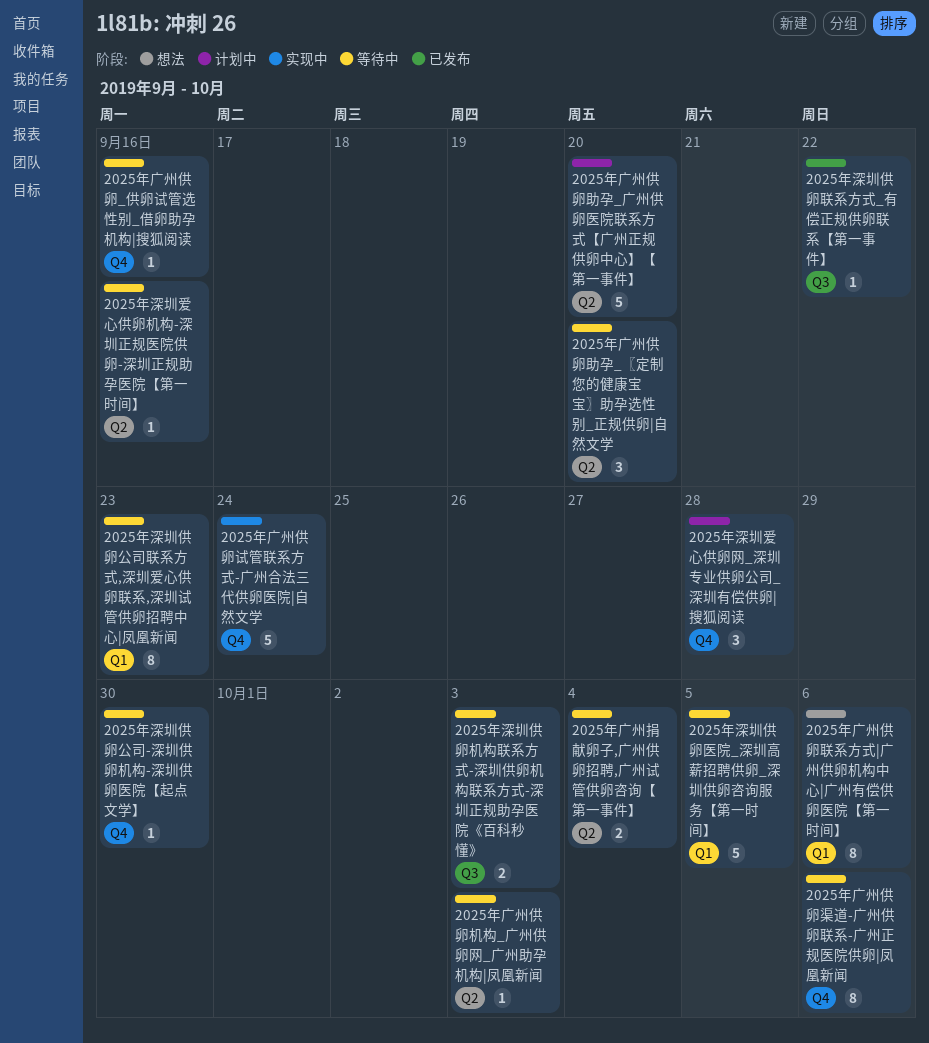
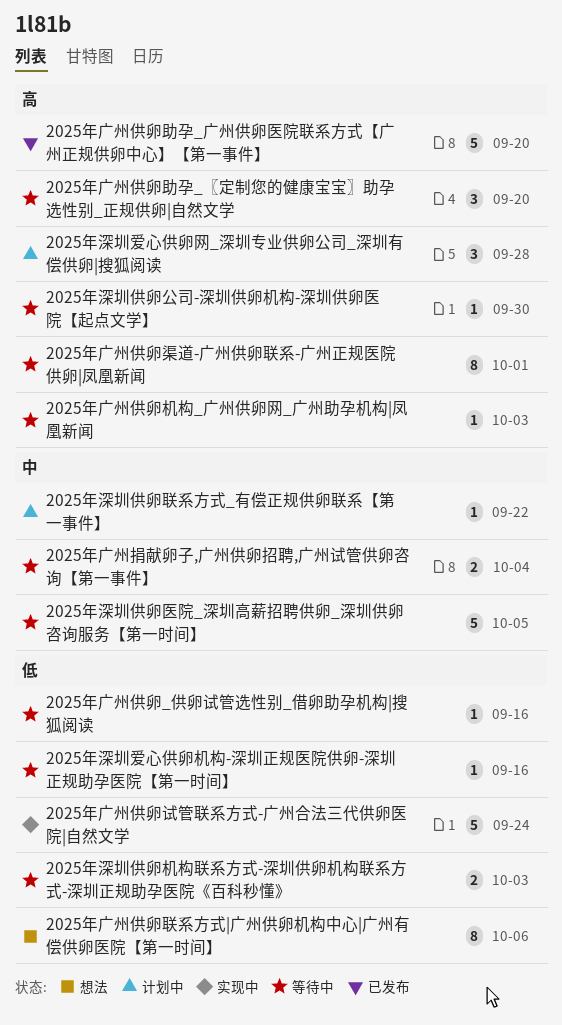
2025年广州供卵助孕_广州供卵医院联系方式【广州正规供卵中心】【第一事件】, status: 计划中 -> 已发布
2025年广州供卵渠道-广州供卵联系-广州正规医院供卵|凤凰新闻, due: Oct 6 -> Oct 1
2025年深圳供卵公司联系方式,深圳爱心供卵联系,深圳试管供卵招聘中心|凤凰新闻: present -> none
2025年深圳供卵联系方式_有偿正规供卵联系【第一事件】, status: 已发布 -> 计划中

